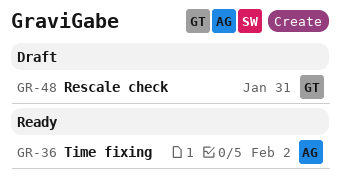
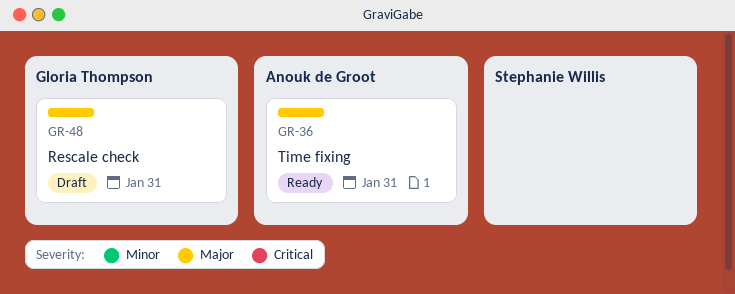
GR-36, due: Feb 2 -> Jan 31

